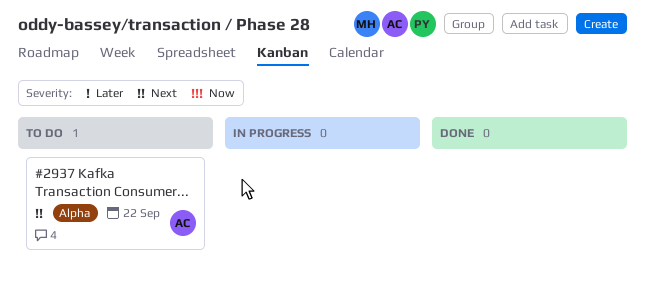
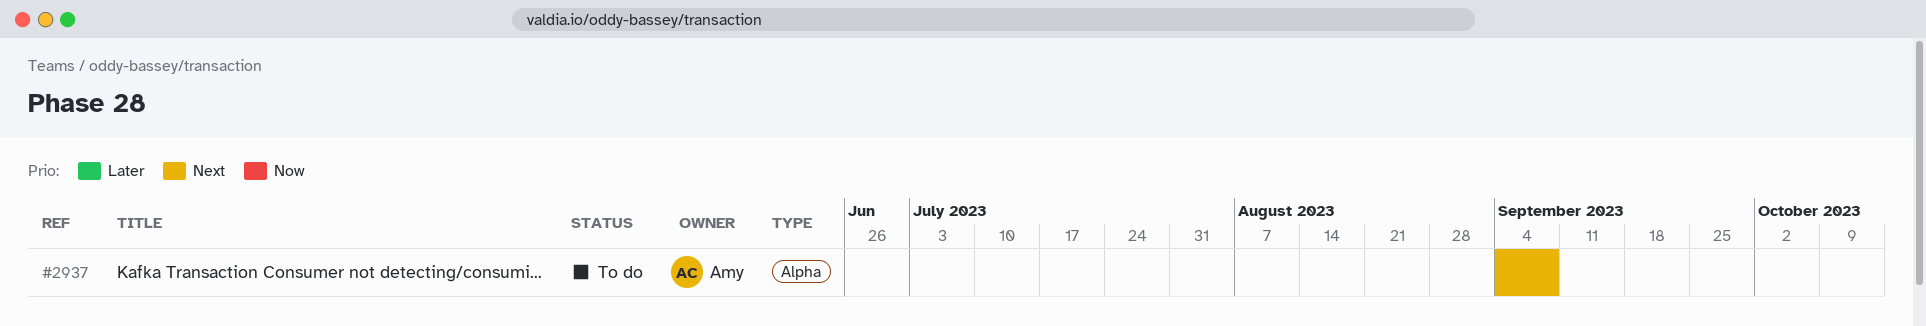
#2937, due: Sep 22 -> Sep 8

